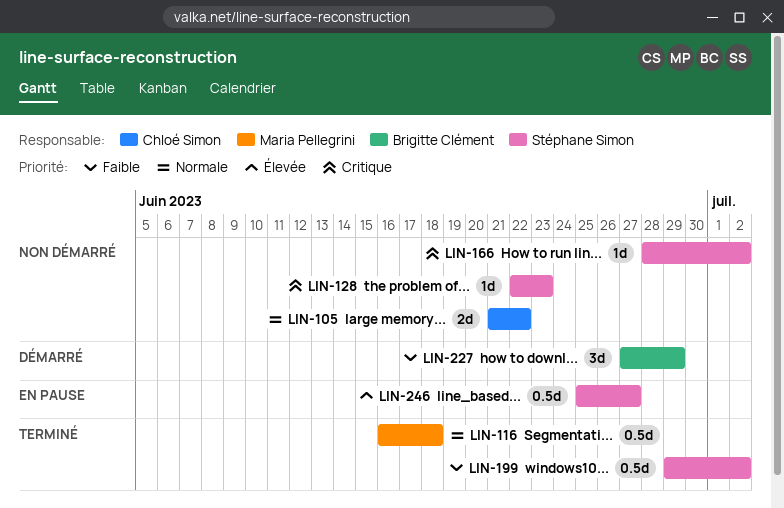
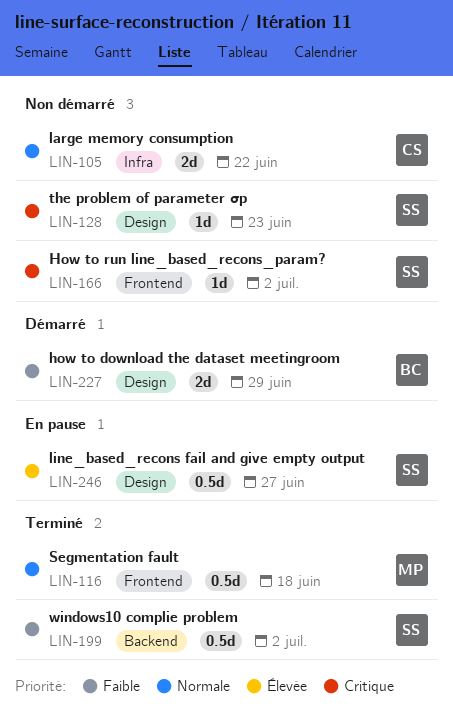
LIN-227, estimate: 3d -> 2d

